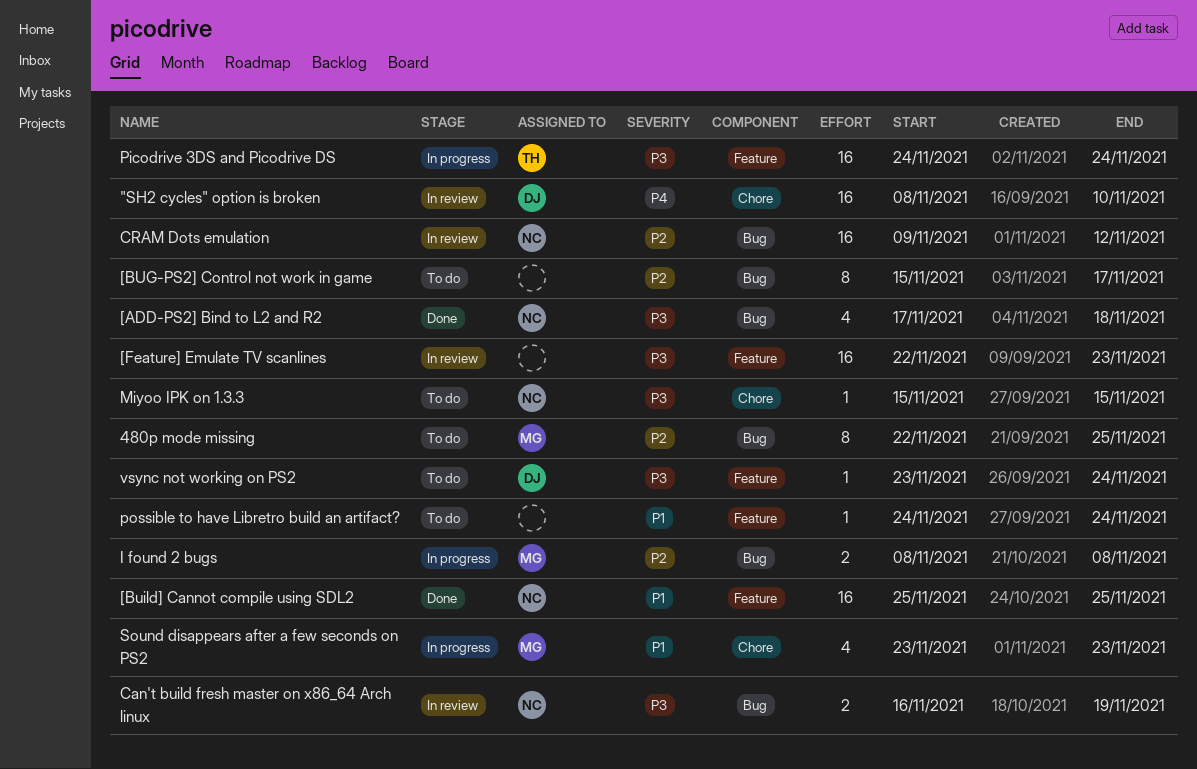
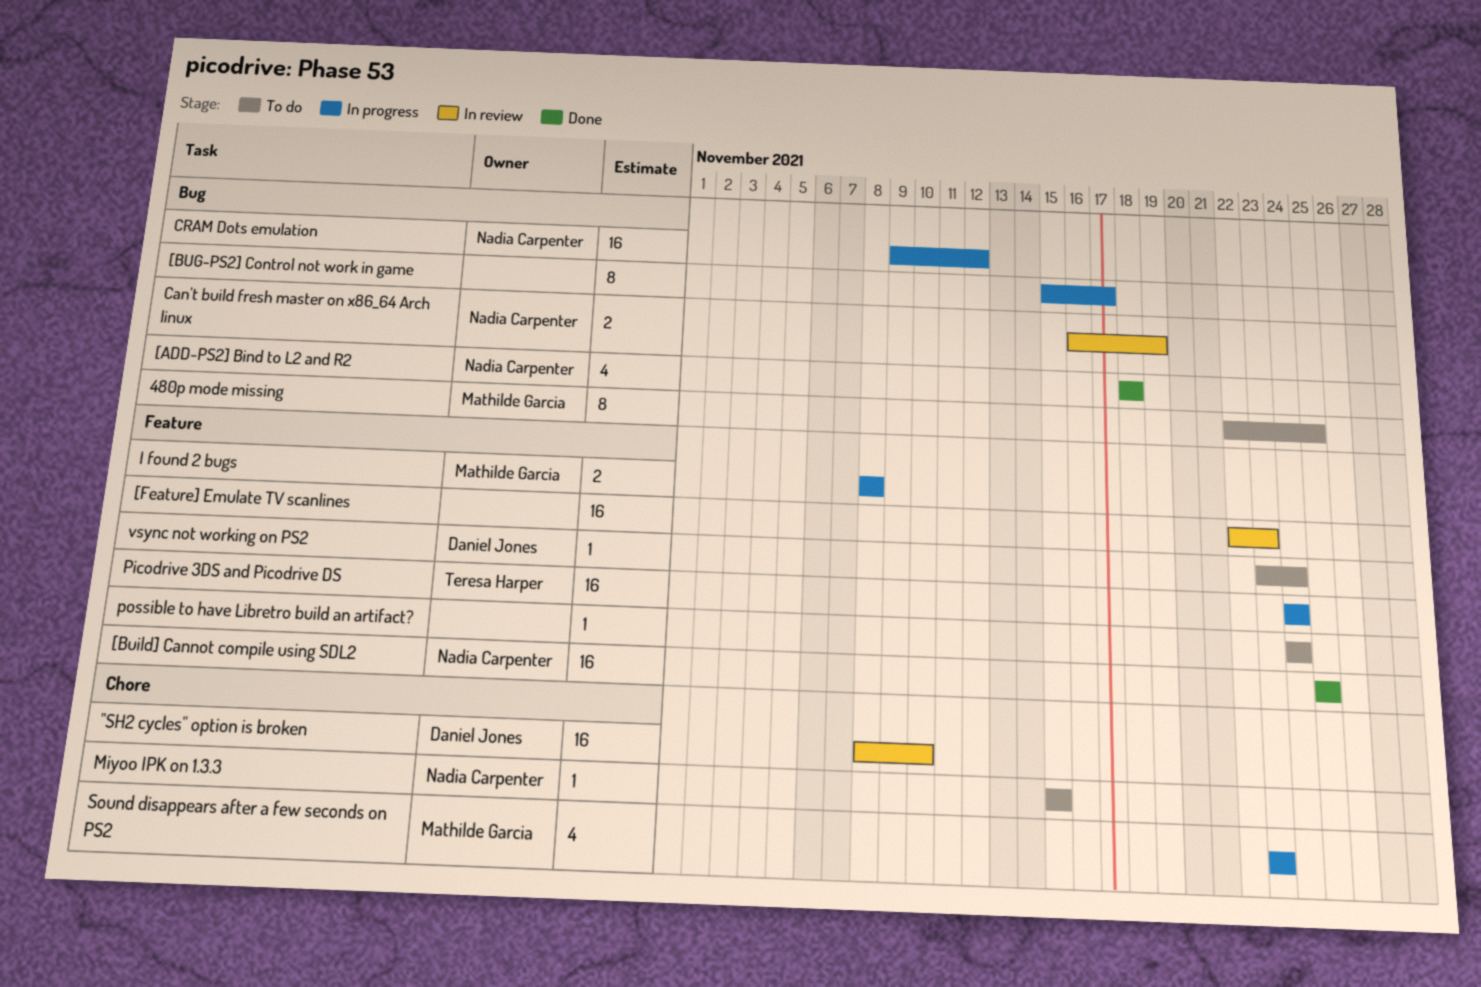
[ADD-PS2] Bind to L2 and R2, start: Nov 17 -> Nov 18
[BUG-PS2] Control not work in game, status: To do -> In progress
CRAM Dots emulation, status: In review -> In progress
I found 2 bugs, label: Bug -> Feature

